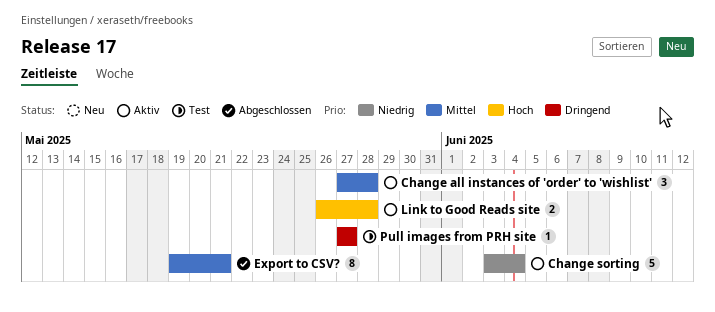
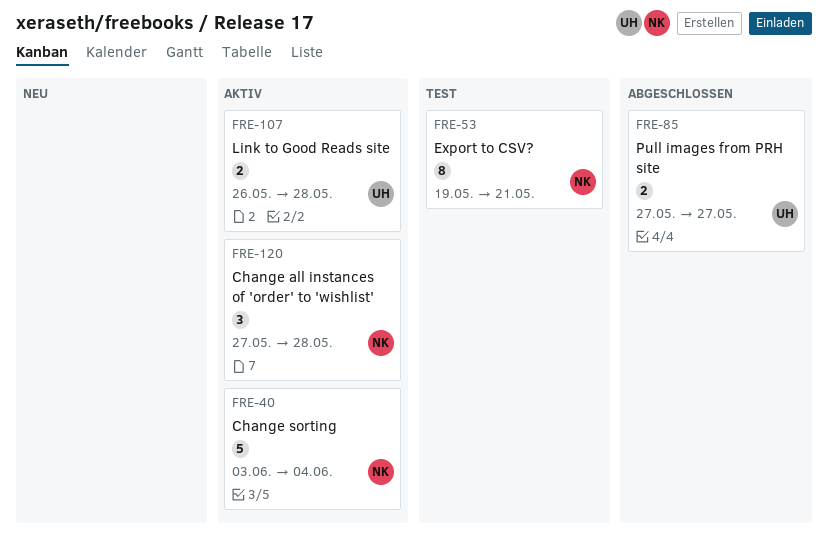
Export to CSV?, status: Abgeschlossen -> Test
Pull images from PRH site, status: Test -> Abgeschlossen
Pull images from PRH site, estimate: 1 -> 2

